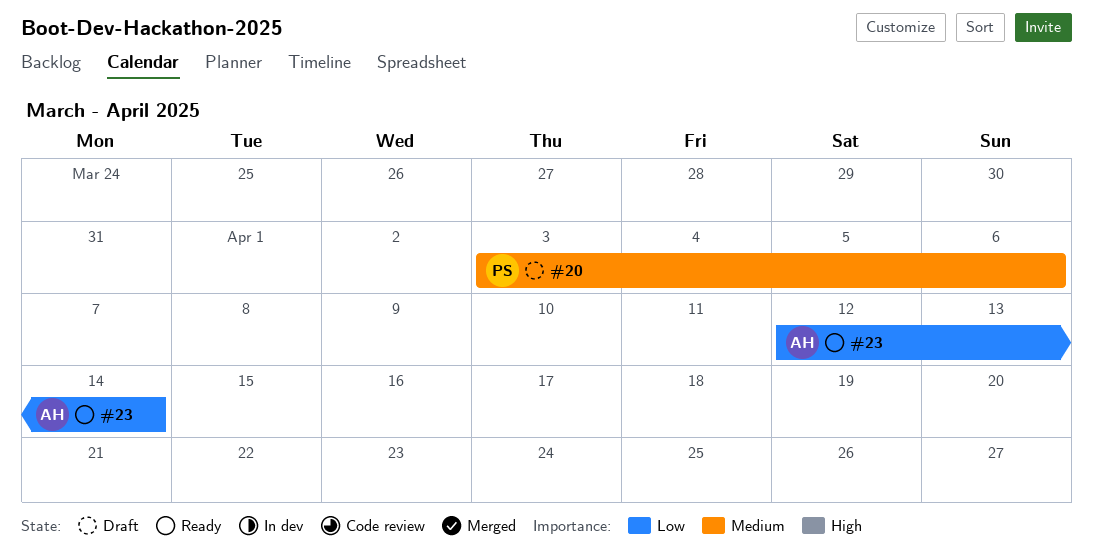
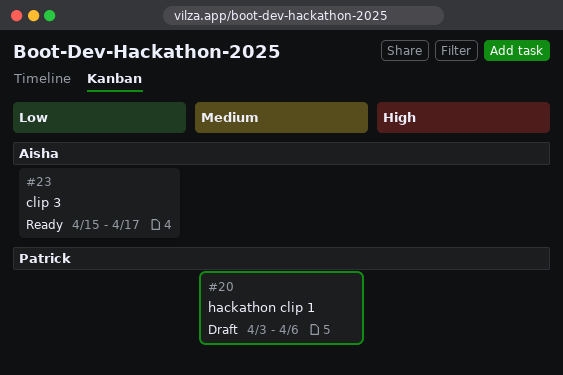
#23, start: Apr 12 -> Apr 15
#23, due: Apr 14 -> Apr 17

